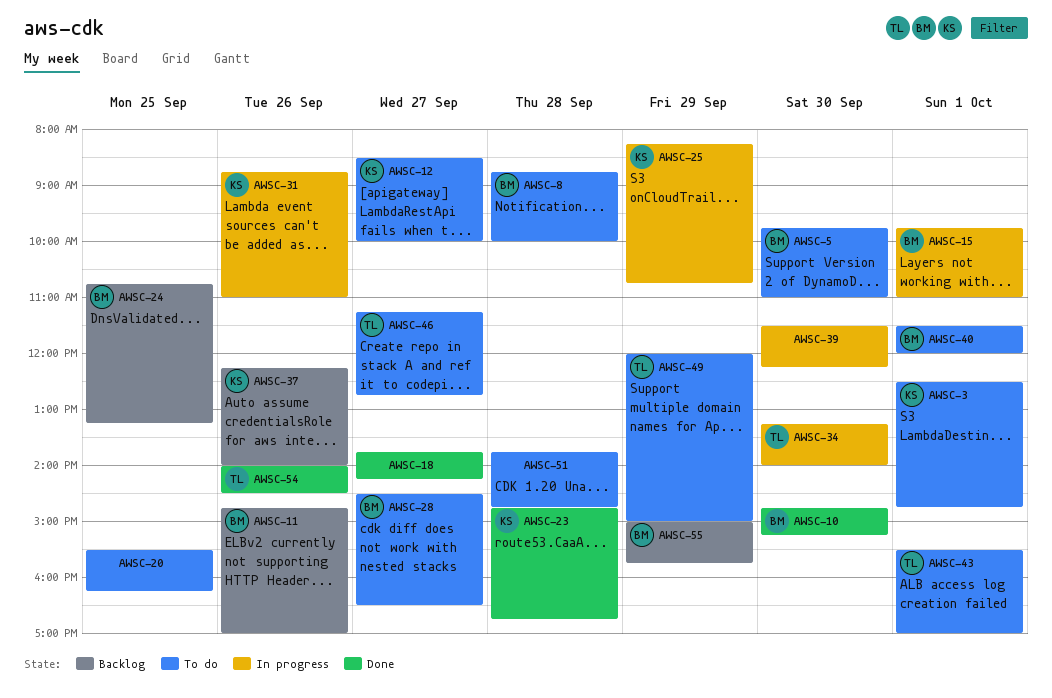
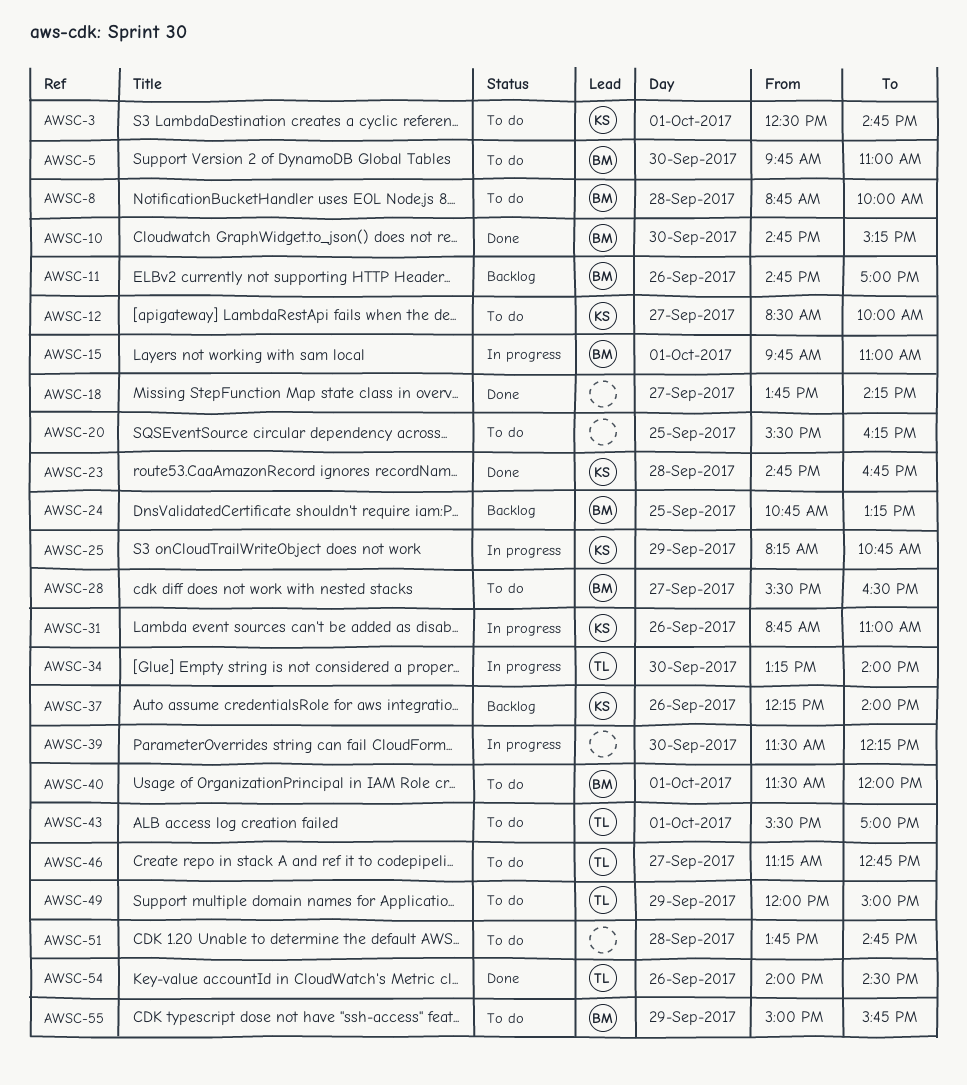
AWSC-28, begins: 14:30 -> 15:30
AWSC-55, status: Backlog -> To do

